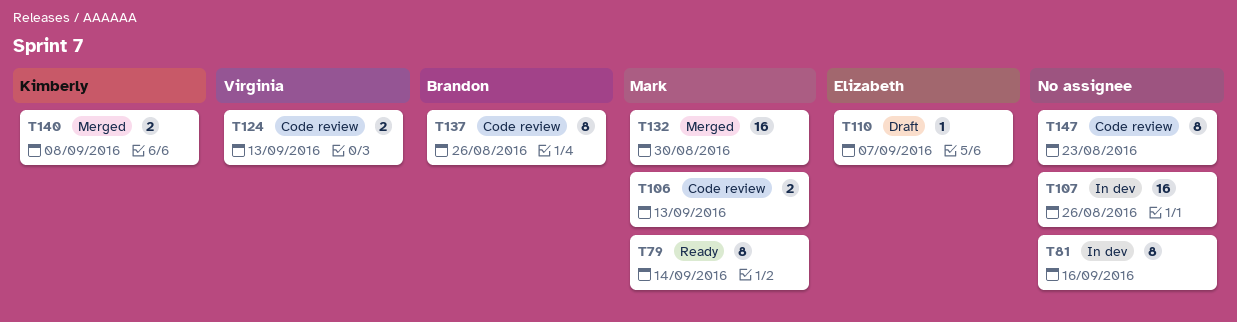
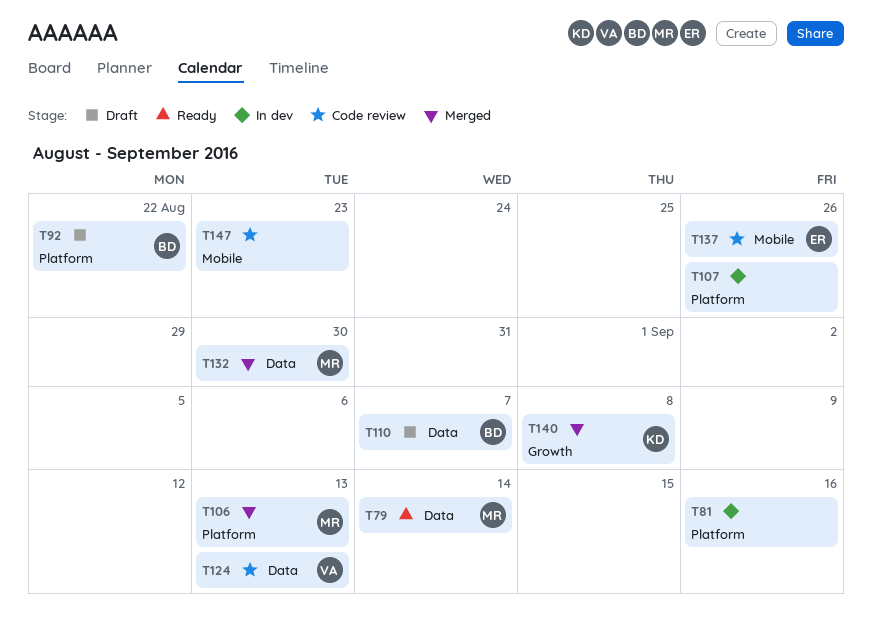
T92: none -> present
T106, status: Code review -> Merged
T110, owner: Elizabeth -> Brandon
T137, owner: Brandon -> Elizabeth

